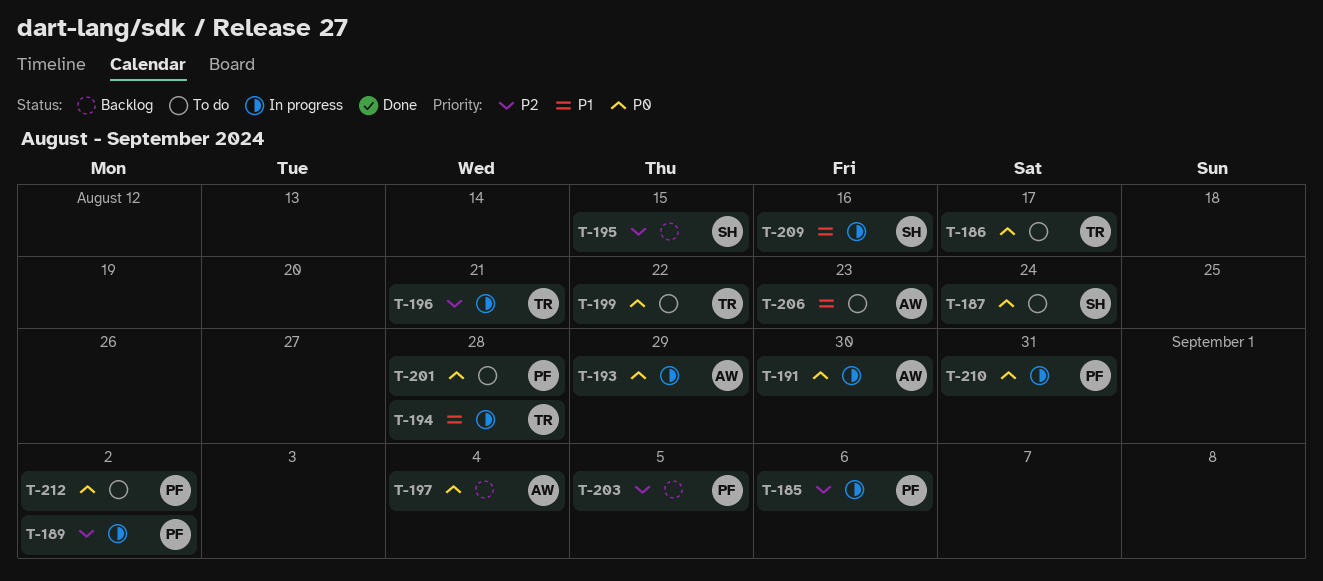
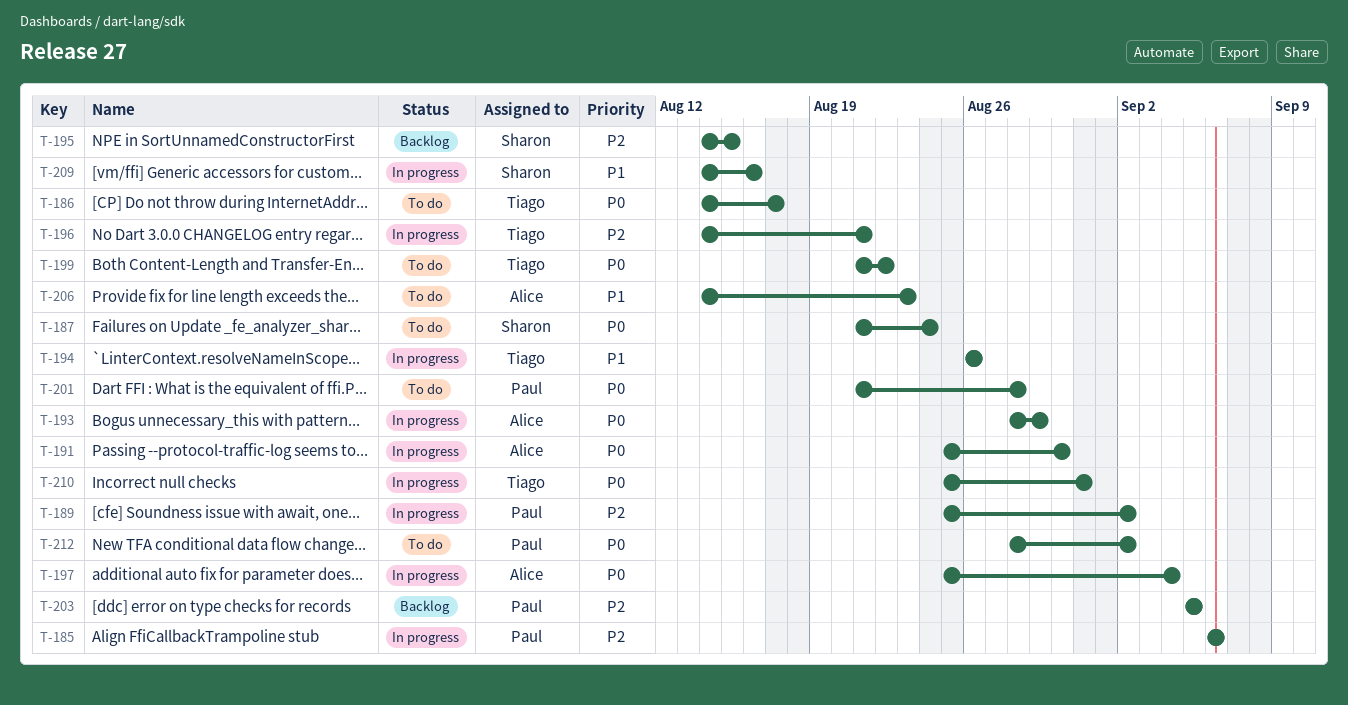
T-194, due: Aug 28 -> Aug 26
T-197, status: Backlog -> In progress
T-210, owner: Paul -> Tiago

